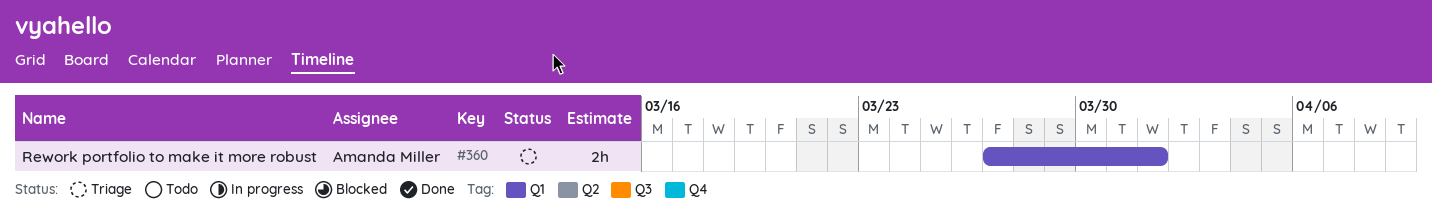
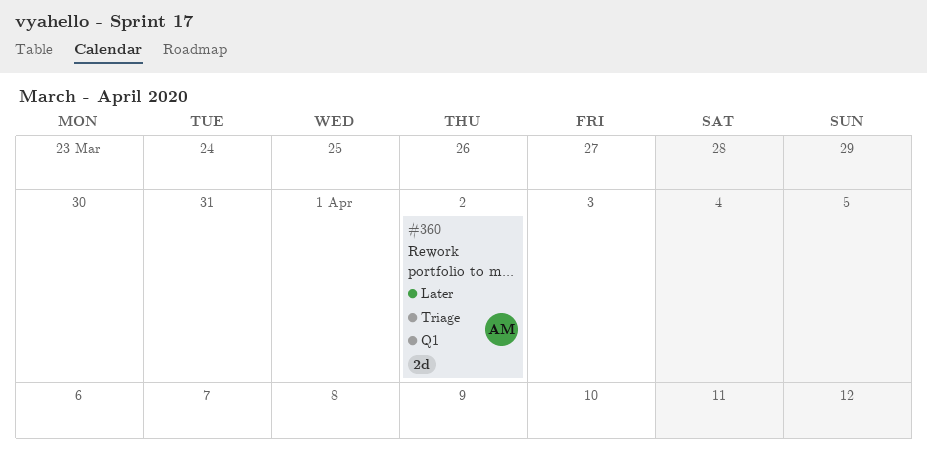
#360, estimate: 2h -> 2d
#360, due: Apr 1 -> Apr 2

